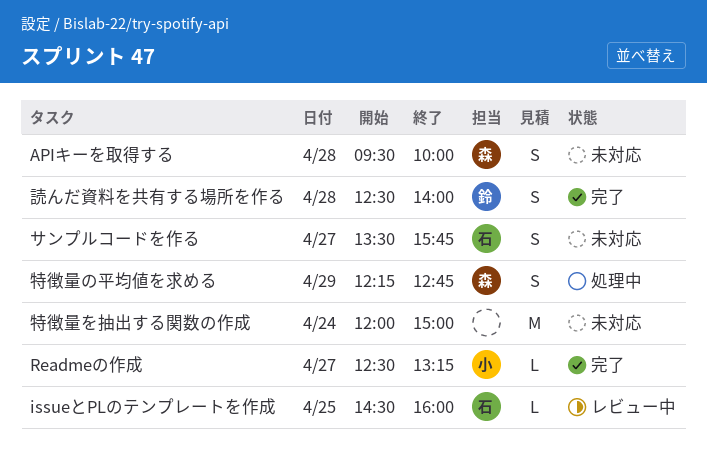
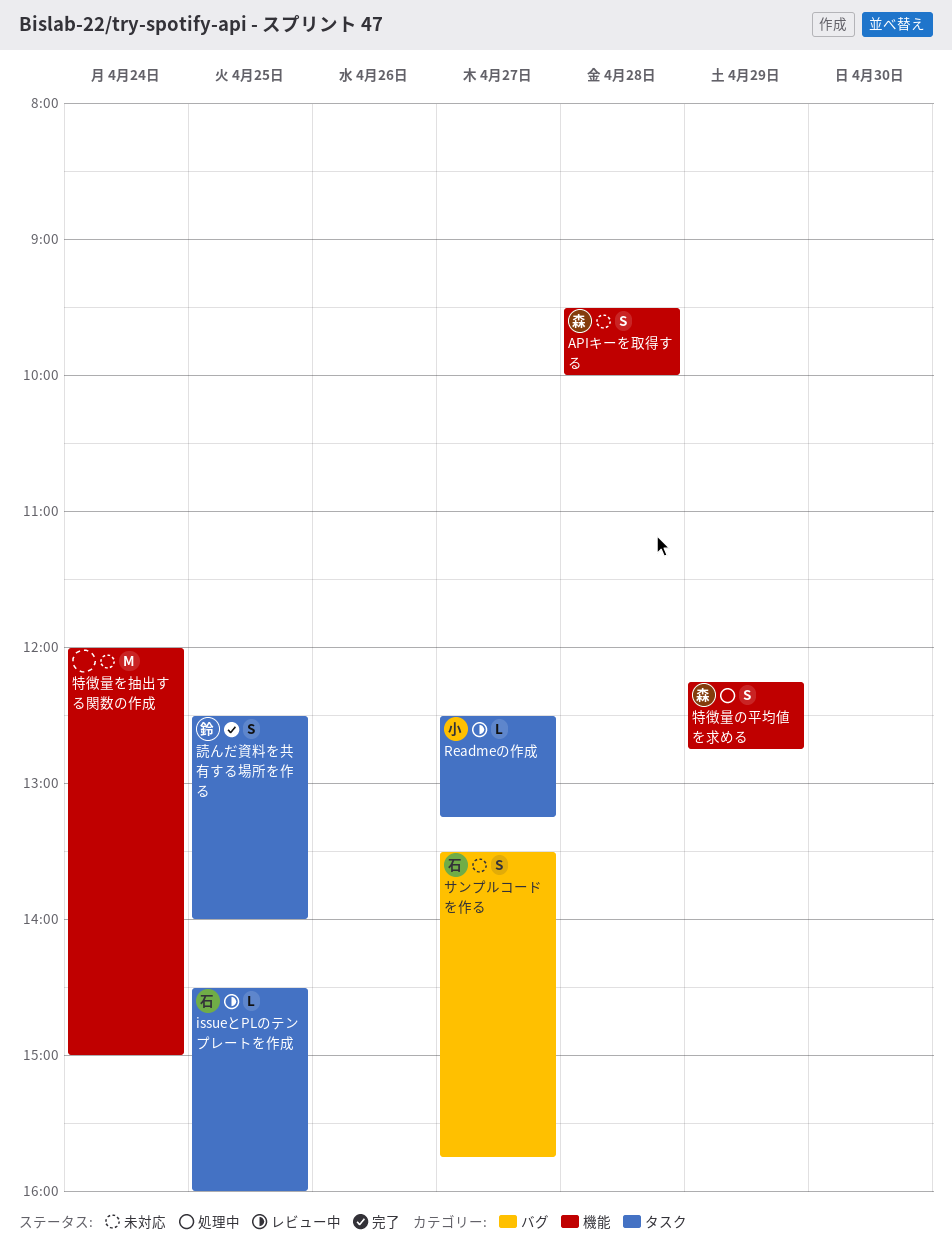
Readmeの作成, status: 完了 -> レビュー中
読んだ資料を共有する場所を作る, day: Apr 28 -> Apr 25

